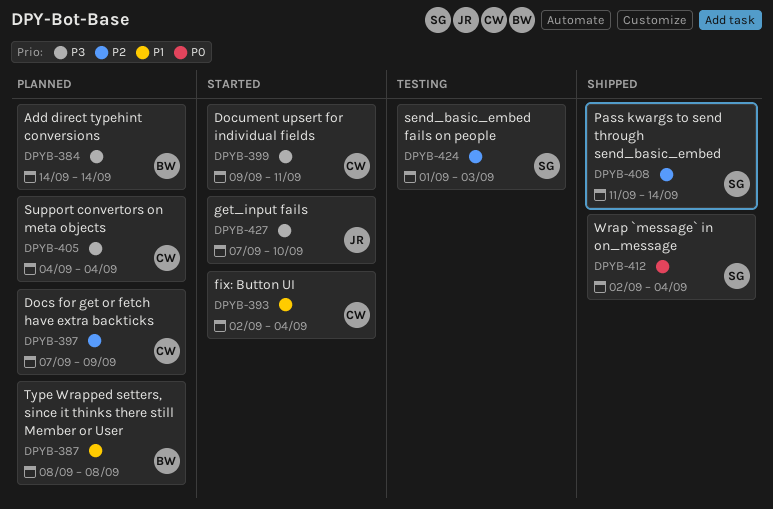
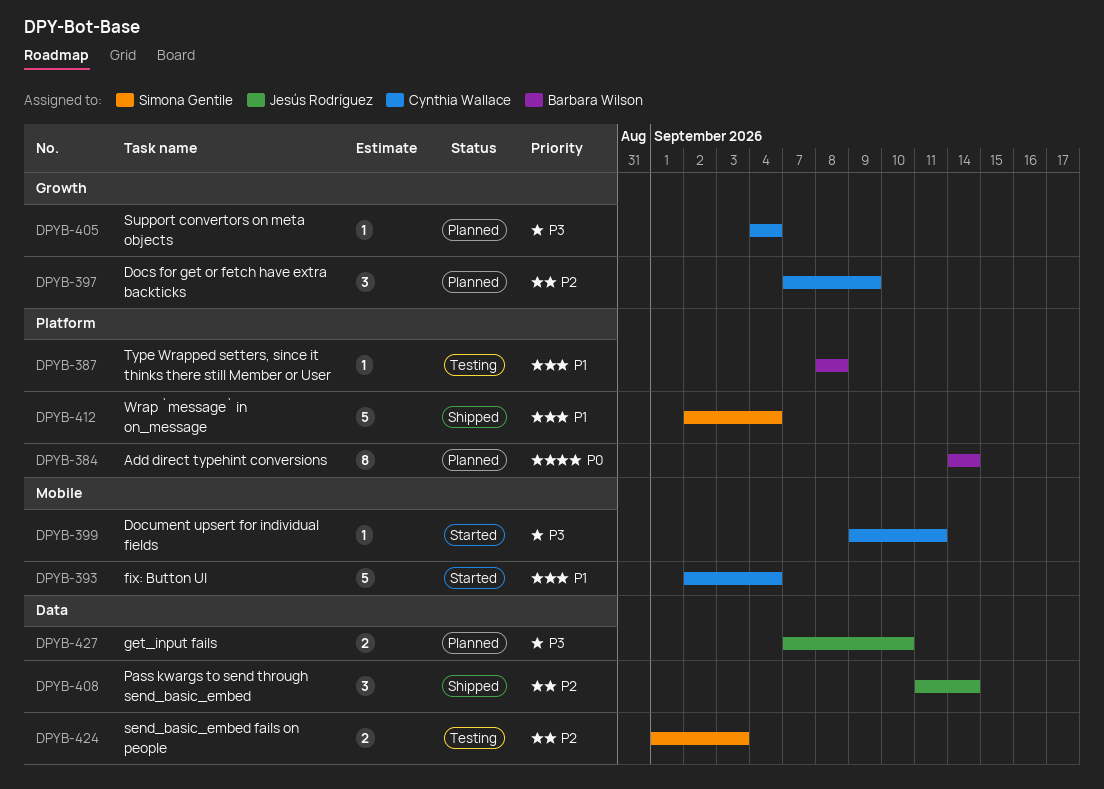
DPYB-384, priority: P3 -> P0
DPYB-387, status: Planned -> Testing
DPYB-408, owner: Simona Gentile -> Jesús Rodríguez
DPYB-412, priority: P0 -> P1
DPYB-427, status: Started -> Planned

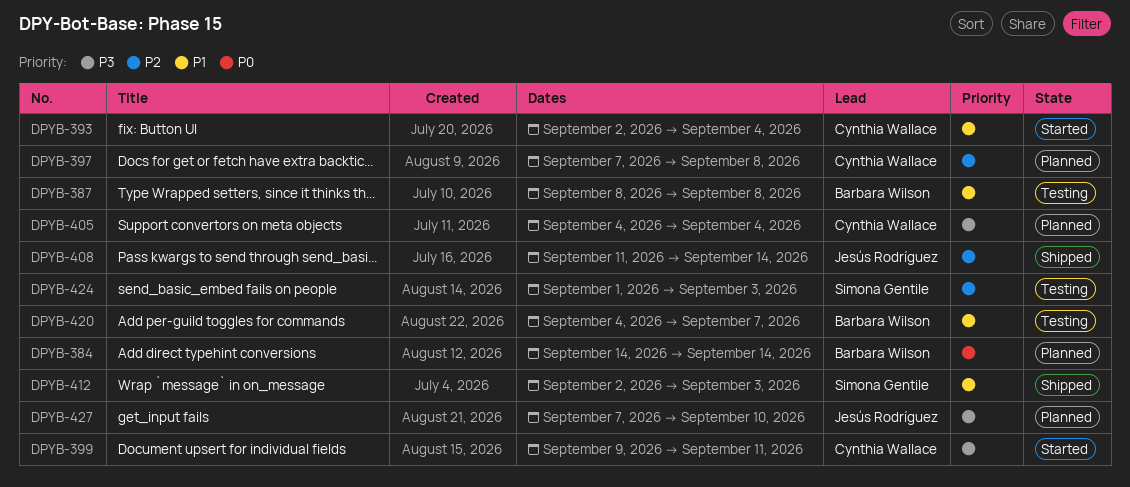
DPYB-397, due: Sep 9 -> Sep 8
DPYB-412, due: Sep 4 -> Sep 3
DPYB-420: none -> present

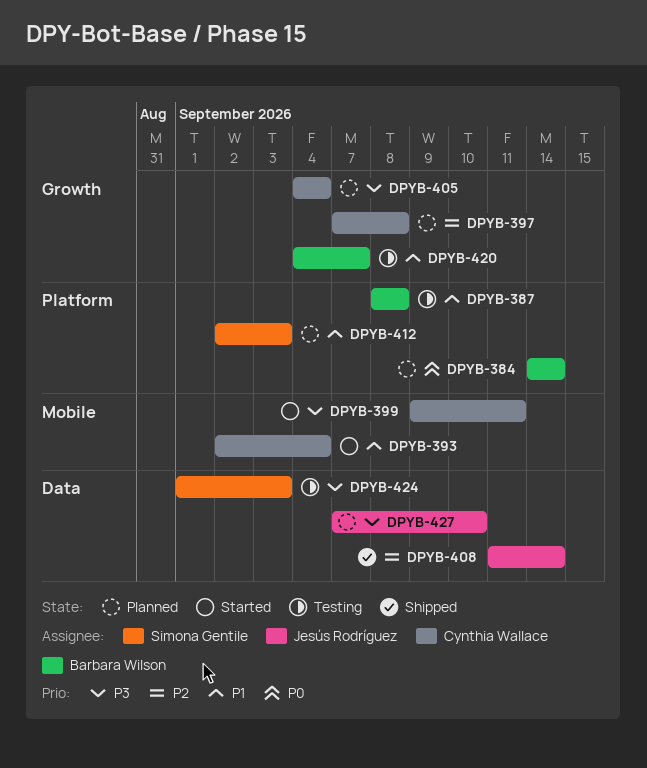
DPYB-412, status: Shipped -> Planned
DPYB-424, priority: P2 -> P3

